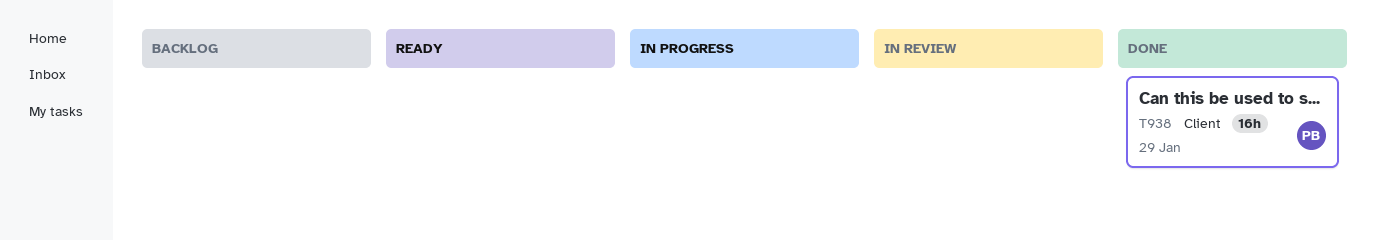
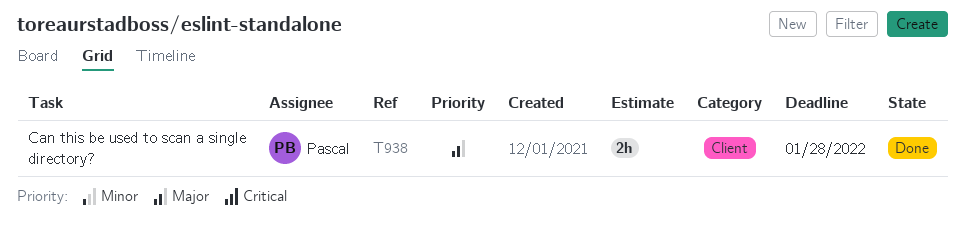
T938, estimate: 16h -> 2h
T938, due: Jan 29 -> Jan 28

